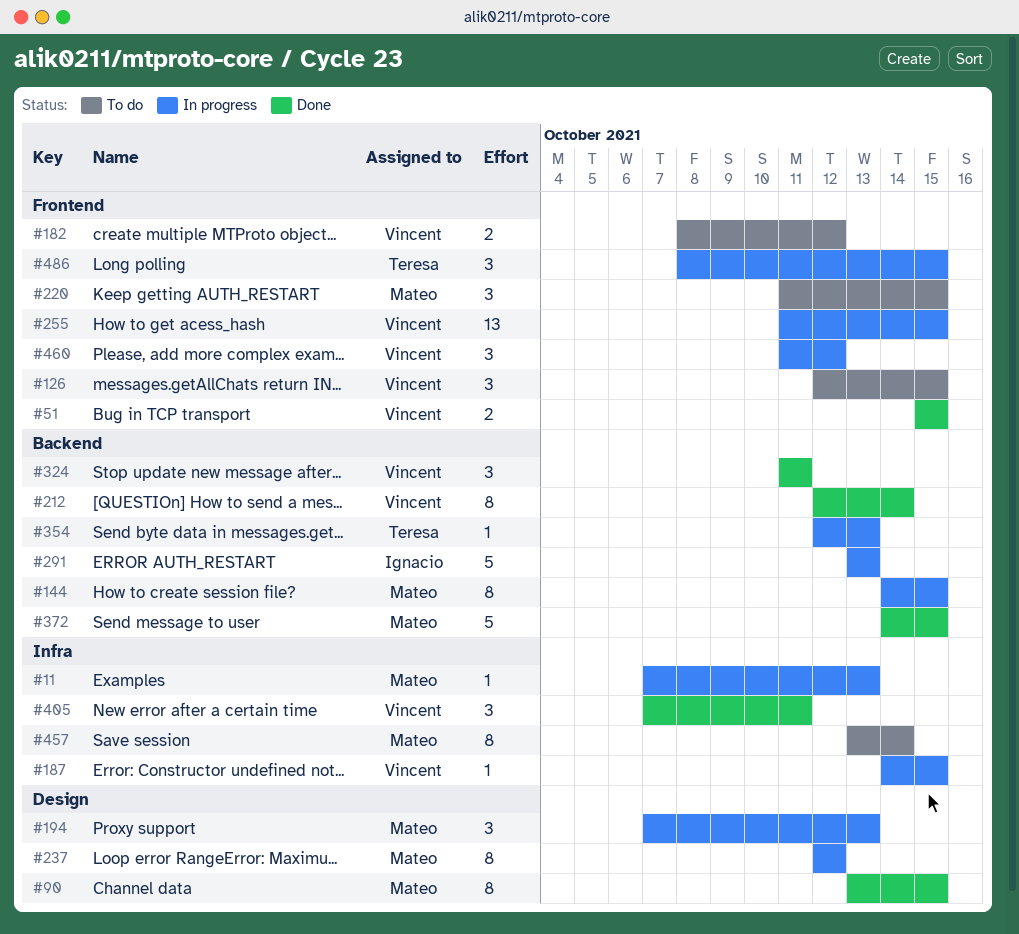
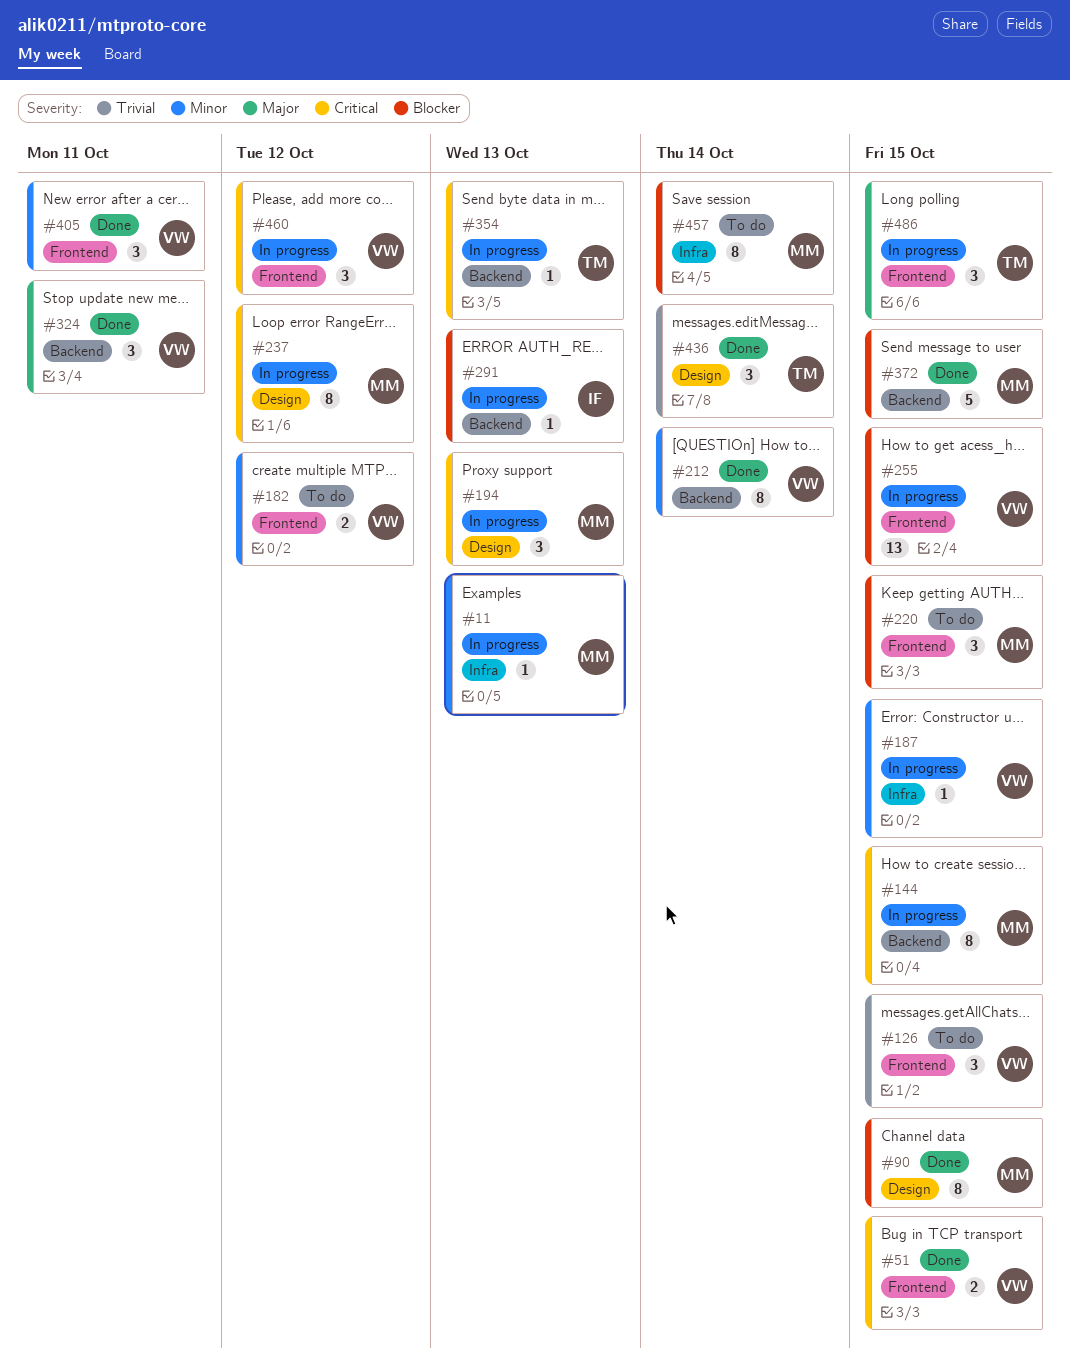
#291, estimate: 5 -> 1
#405, label: Infra -> Frontend
#436: none -> present

